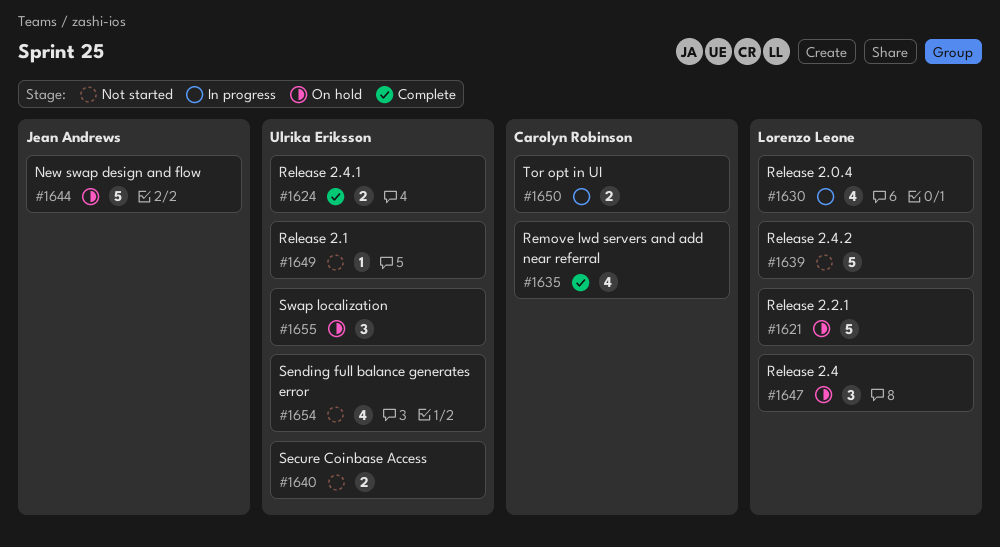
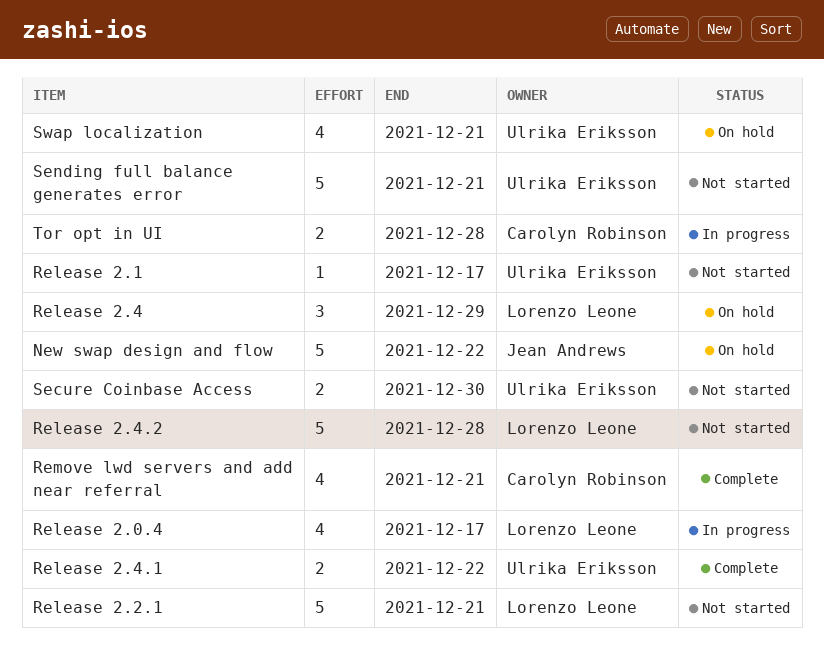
Release 2.2.1, status: On hold -> Not started
Sending full balance generates error, estimate: 4 -> 5
Swap localization, estimate: 3 -> 4

